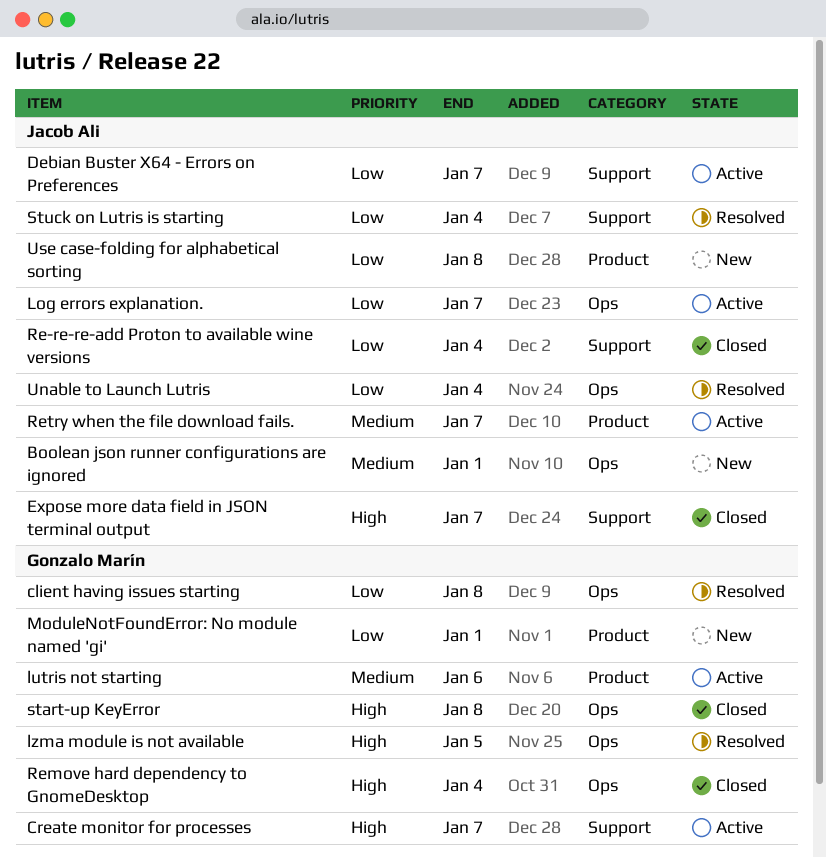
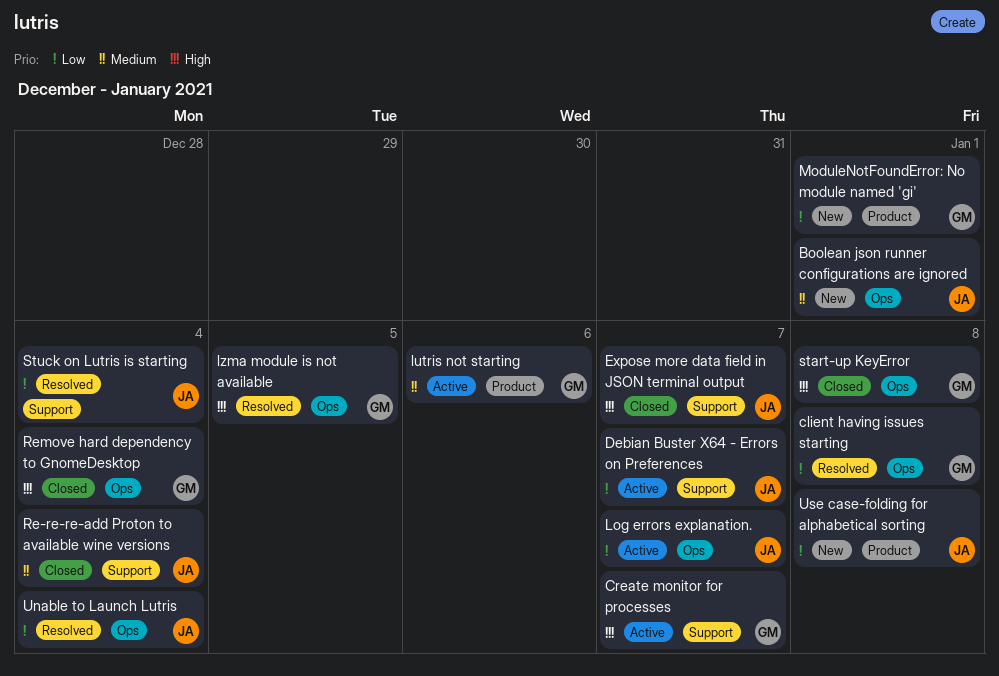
Re-re-re-add Proton to available wine versions, priority: Low -> Medium
Retry when the file download fails.: present -> none

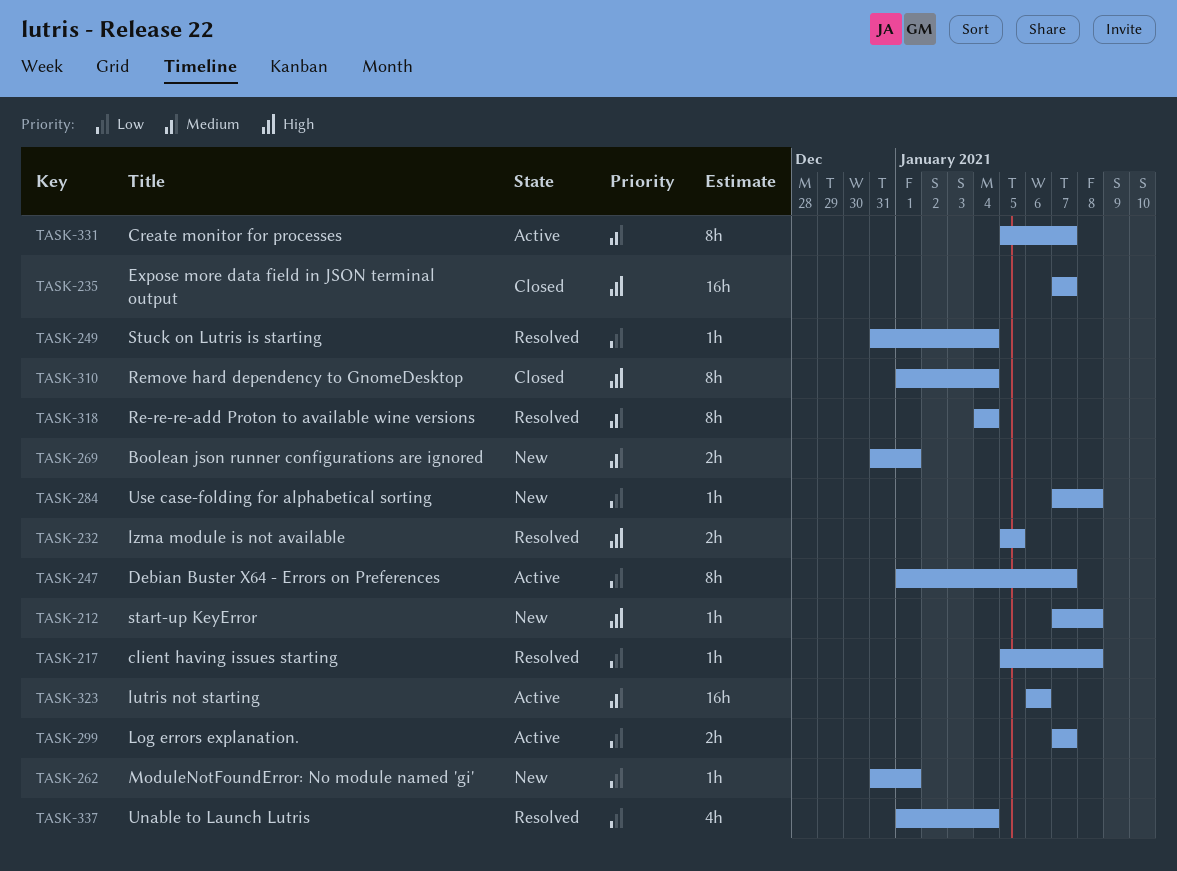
Create monitor for processes, priority: High -> Medium
Re-re-re-add Proton to available wine versions, status: Closed -> Resolved
start-up KeyError, status: Closed -> New

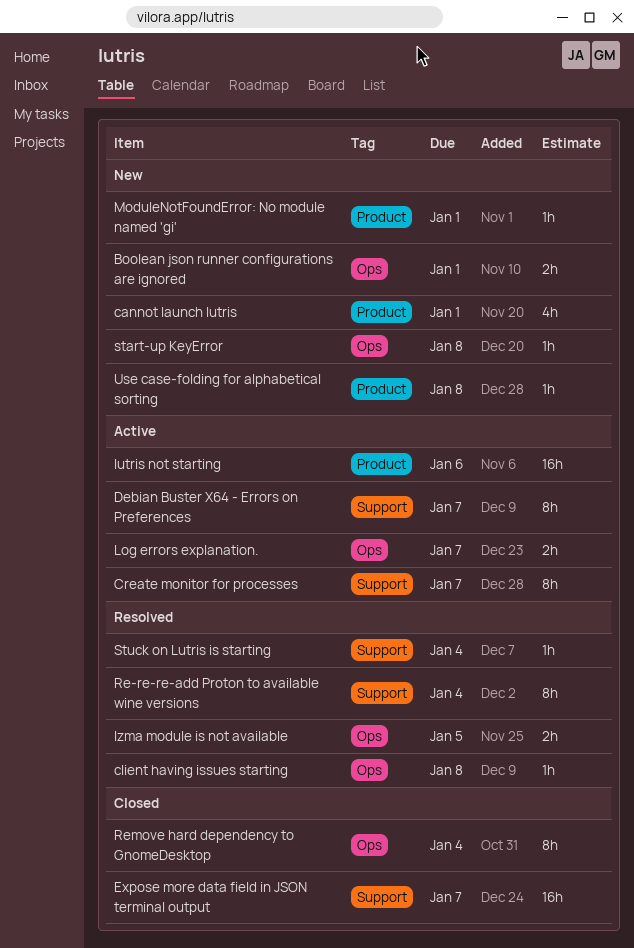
cannot launch lutris: none -> present
Unable to Launch Lutris: present -> none

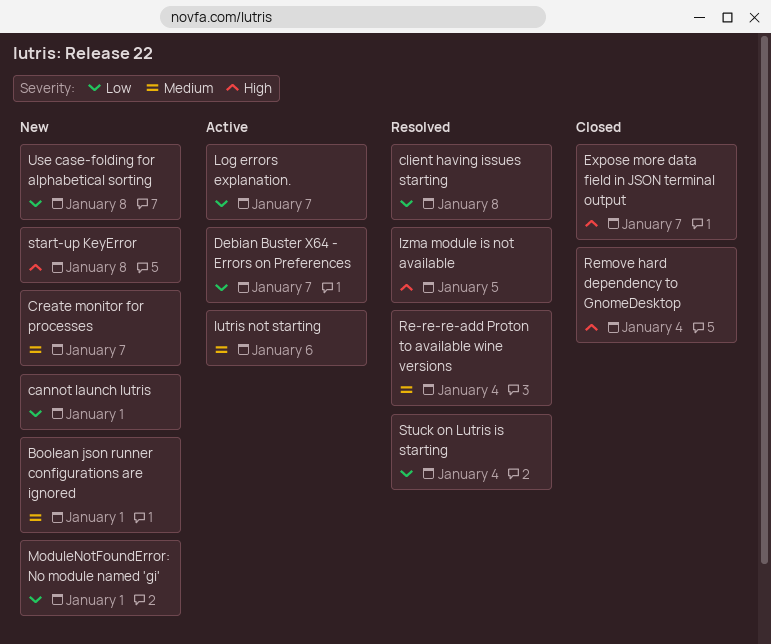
Create monitor for processes, status: Active -> New

